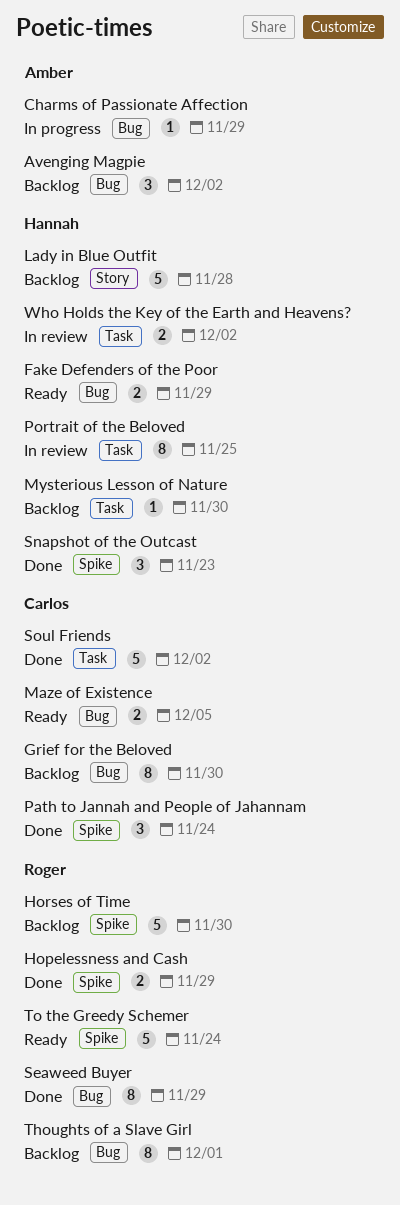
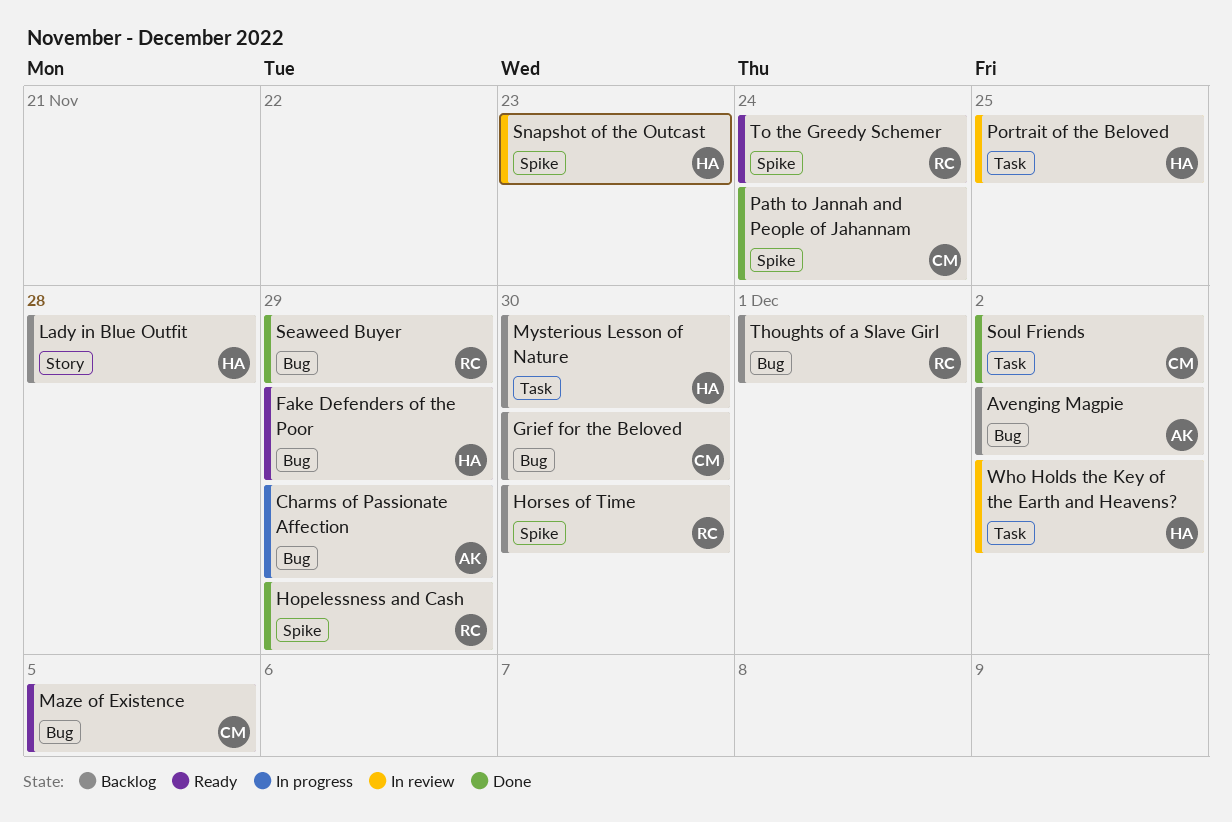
Snapshot of the Outcast, status: Done -> In review

